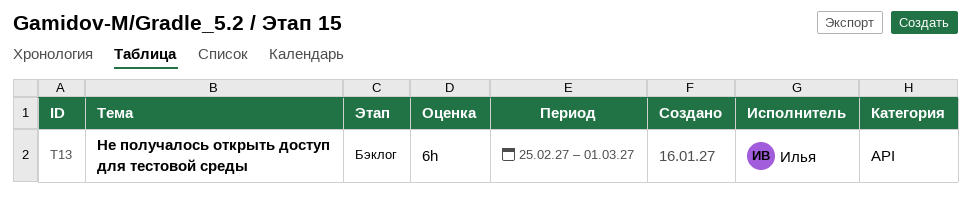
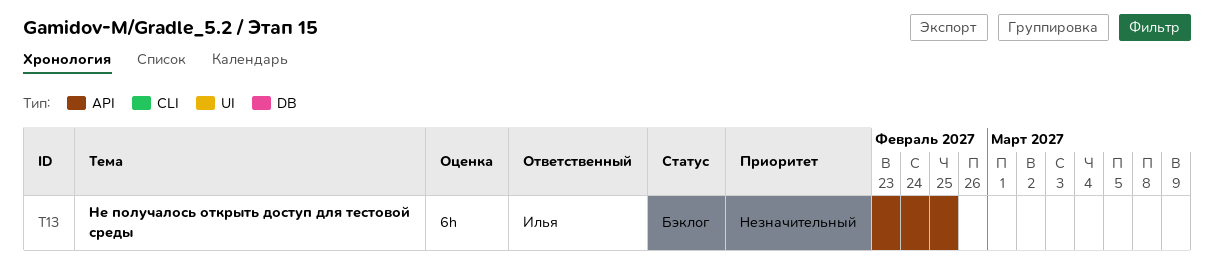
T13, start: Feb 25 -> Feb 23
T13, due: Mar 1 -> Feb 25

